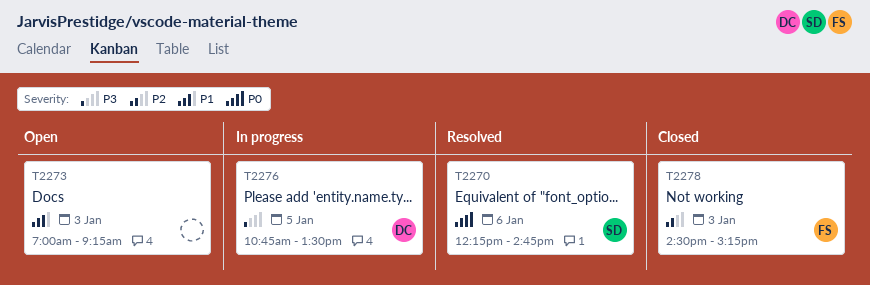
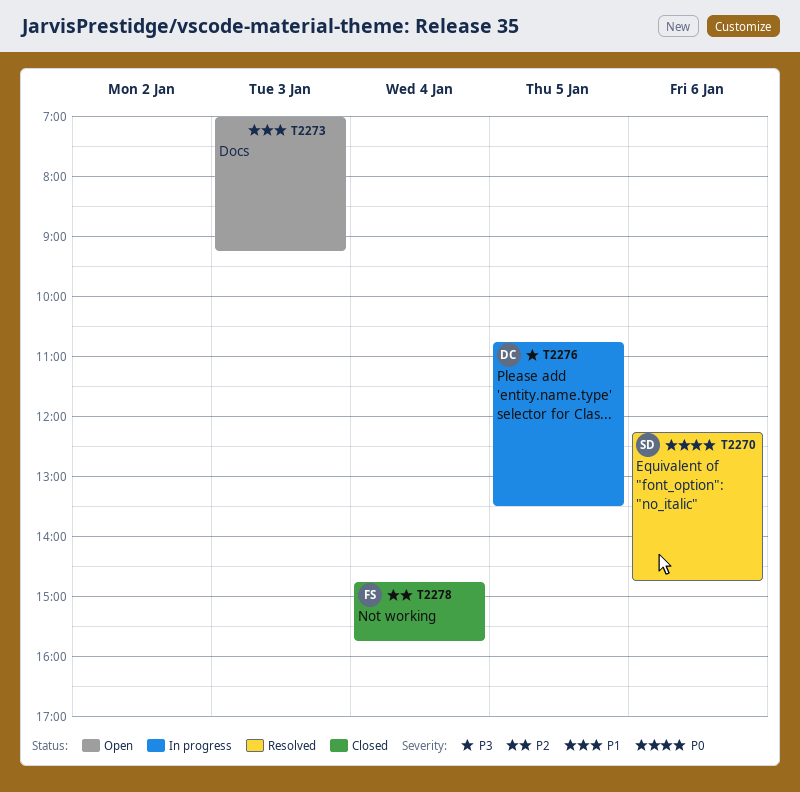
T2278, day: Jan 3 -> Jan 4
T2278, begins: 14:30 -> 14:45
T2278, ends: 15:15 -> 15:45

